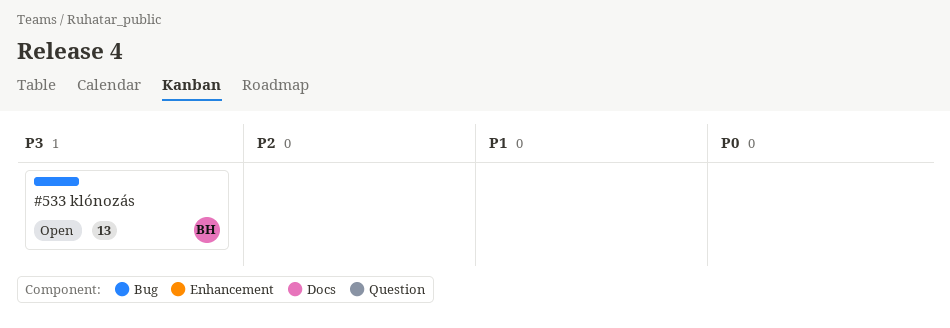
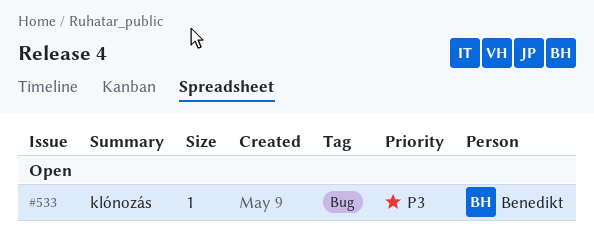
#533, estimate: 13 -> 1

